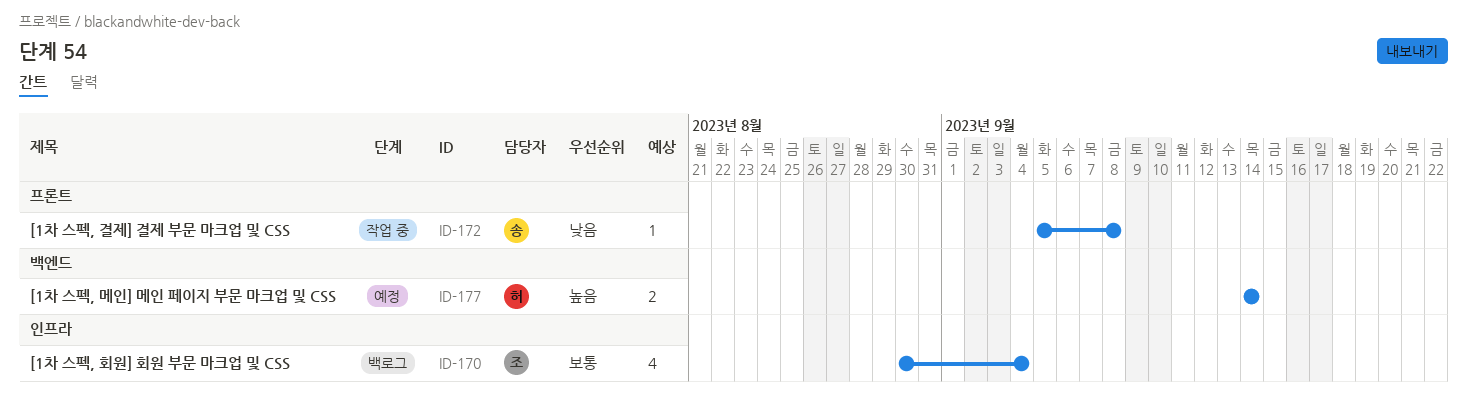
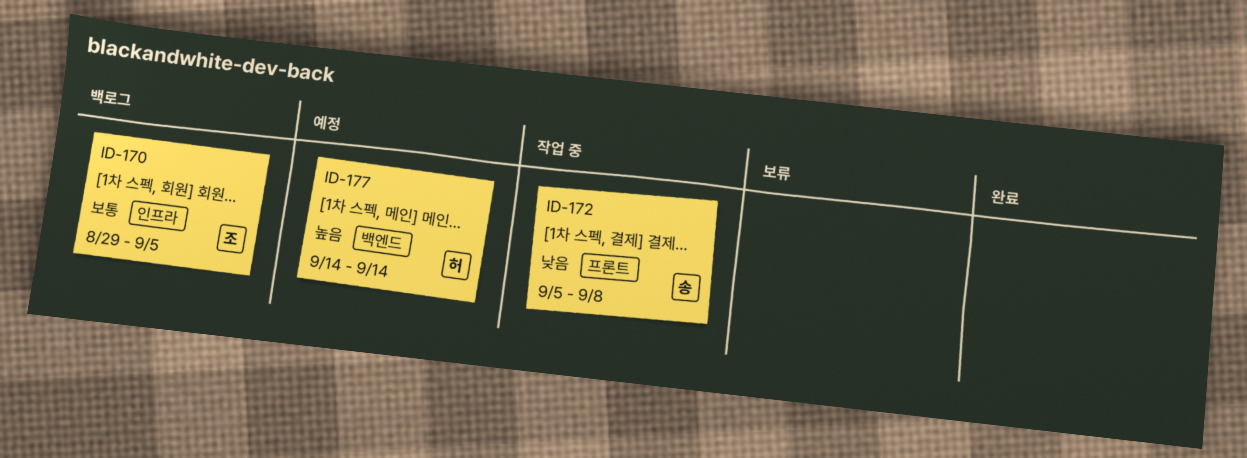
ID-170, start: Aug 30 -> Aug 29
ID-170, due: Sep 4 -> Sep 5

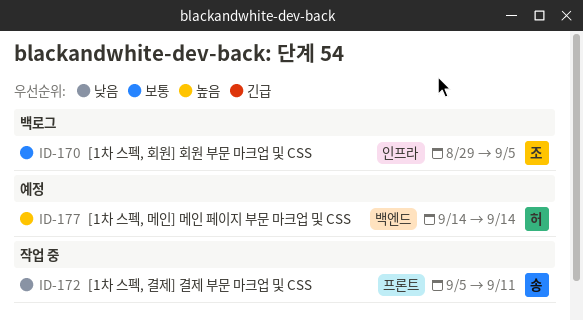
ID-172, due: Sep 8 -> Sep 11

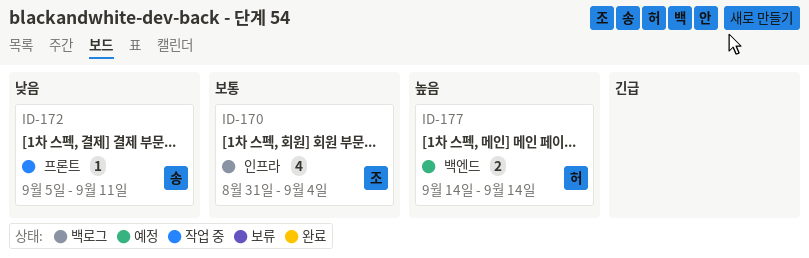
ID-170, start: Aug 29 -> Aug 31
ID-170, due: Sep 5 -> Sep 4

